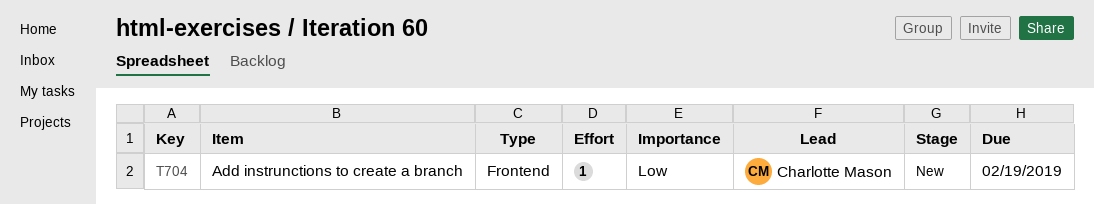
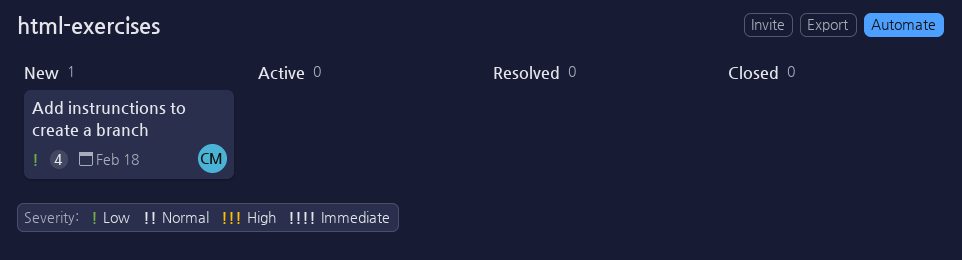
Add instrunctions to create a branch, estimate: 1 -> 4
Add instrunctions to create a branch, due: Feb 19 -> Feb 18

